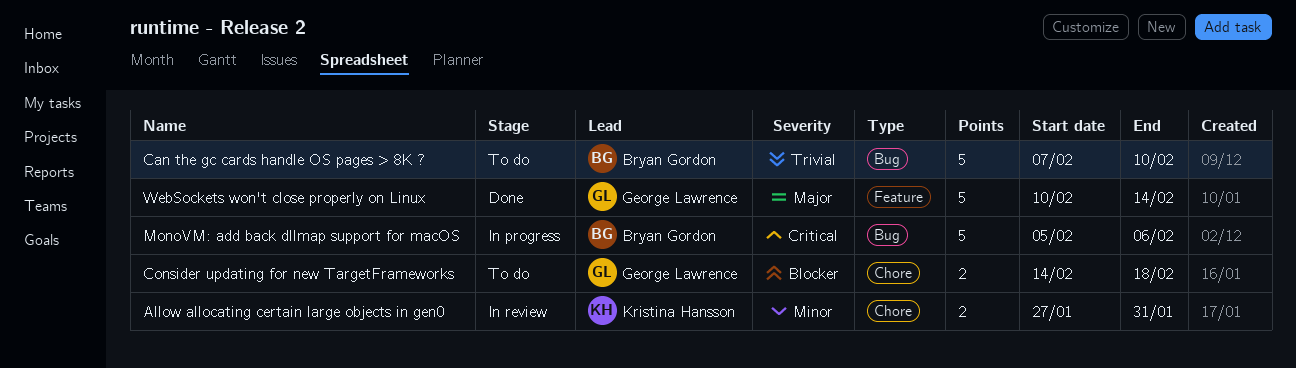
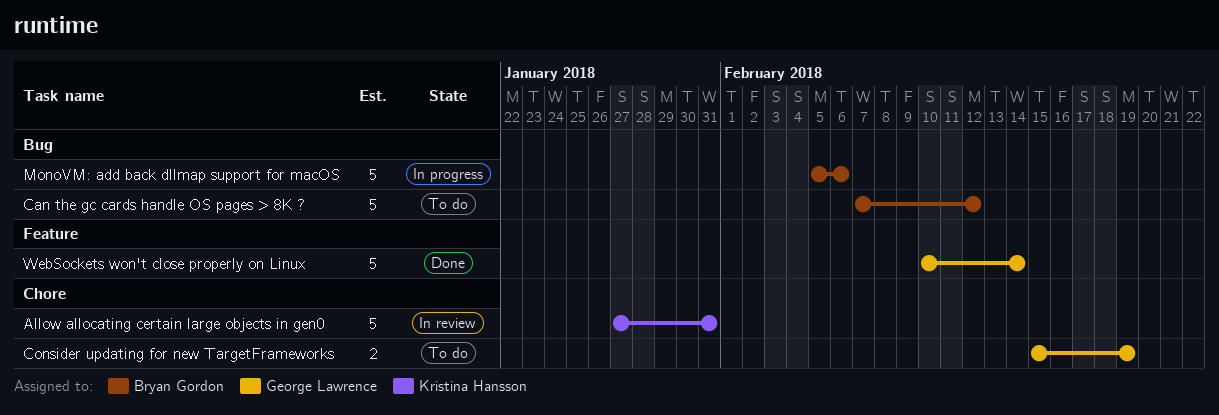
Allow allocating certain large objects in gen0, estimate: 2 -> 5
Can the gc cards handle OS pages > 8K ?, due: Feb 10 -> Feb 12
Consider updating for new TargetFrameworks, start: Feb 14 -> Feb 15
Consider updating for new TargetFrameworks, due: Feb 18 -> Feb 19

